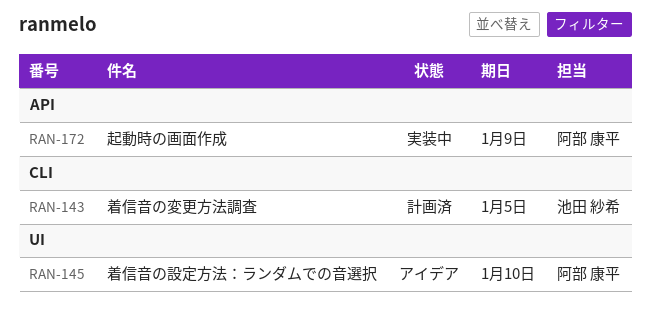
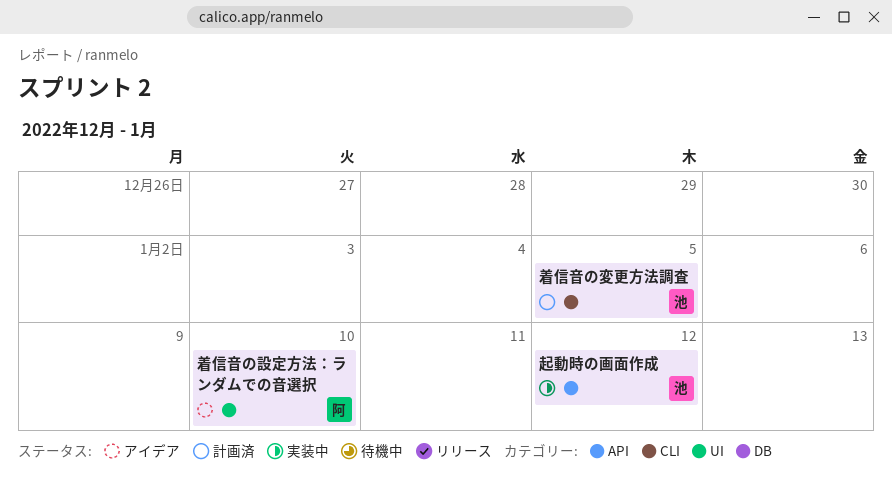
起動時の画面作成, owner: 阿部 康平 -> 池田 紗希
起動時の画面作成, due: Jan 9 -> Jan 12

